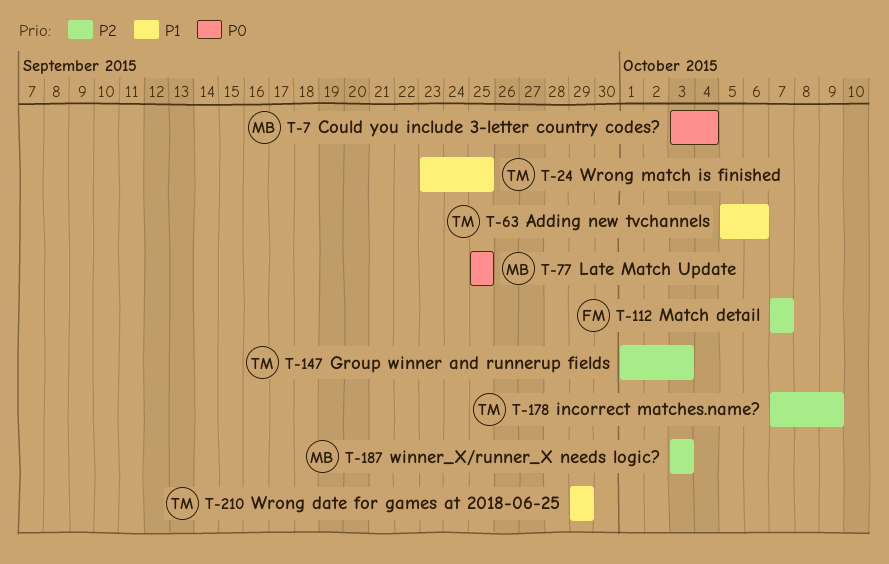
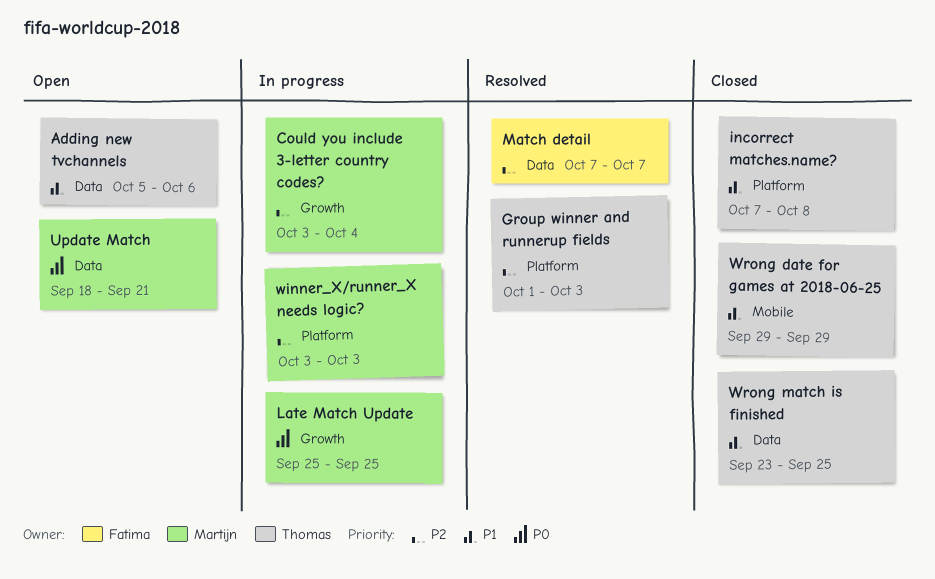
Could you include 3-letter country codes?, priority: P0 -> P2
incorrect matches.name?, priority: P2 -> P1
incorrect matches.name?, due: Oct 9 -> Oct 8
Update Match: none -> present

